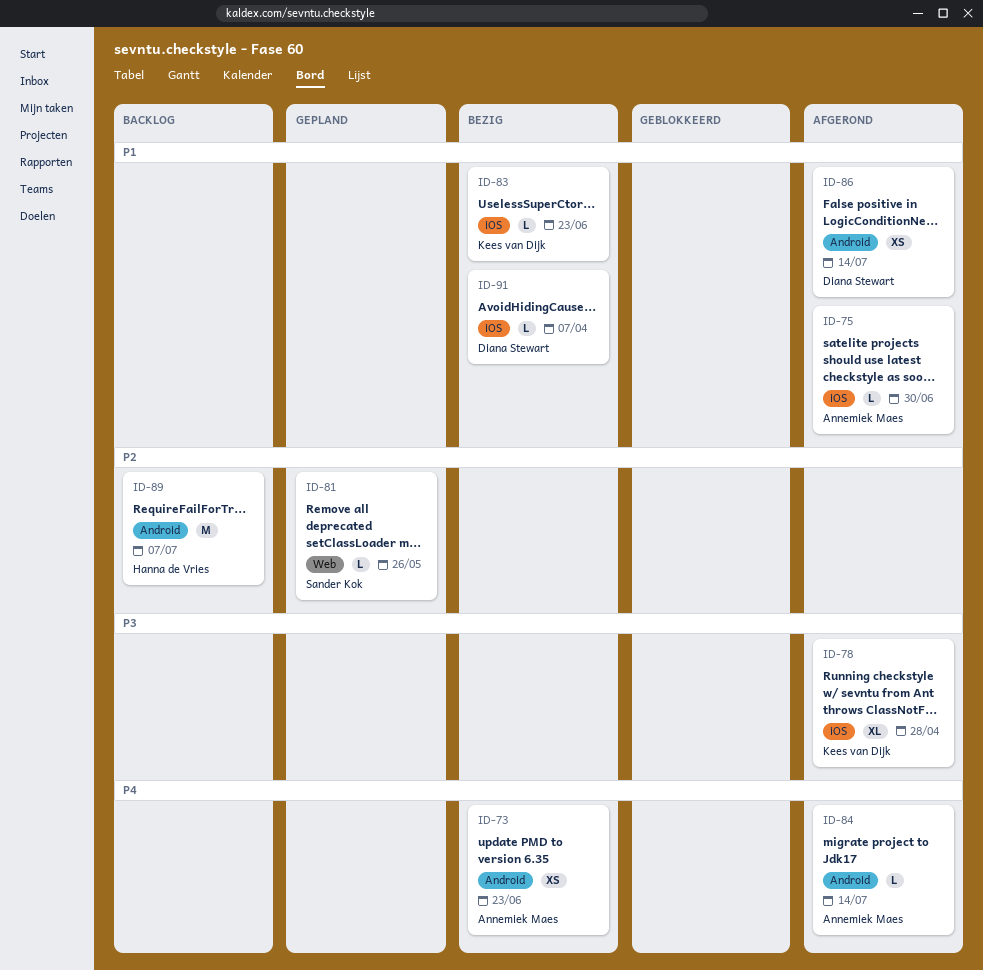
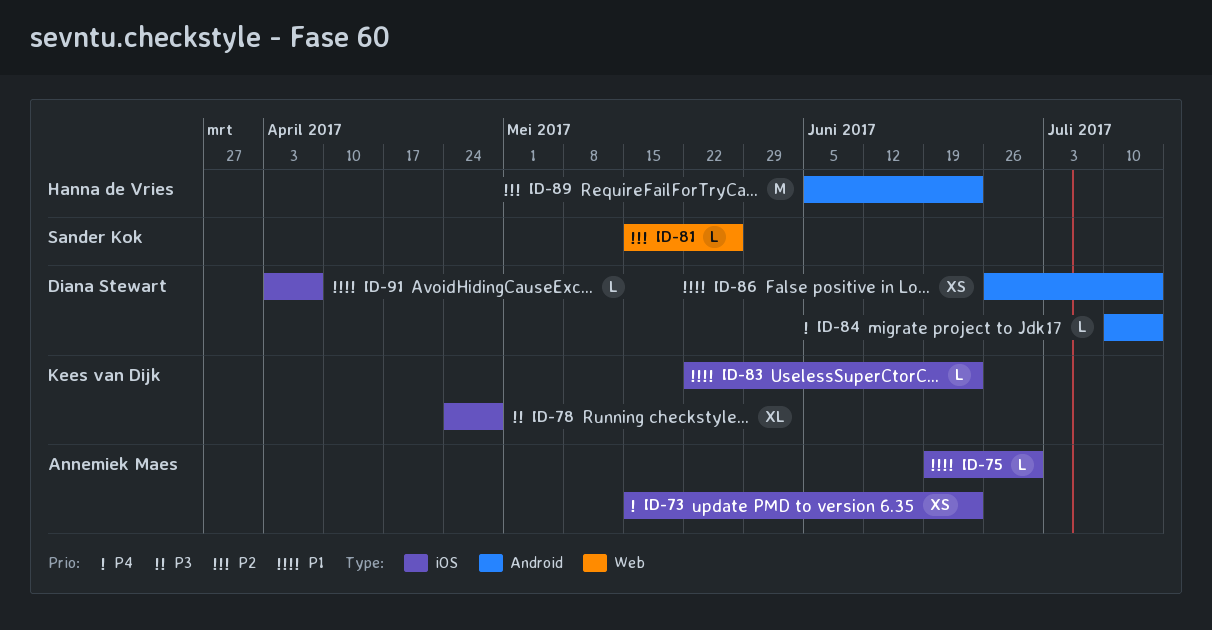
ID-73, label: Android -> iOS
ID-84, owner: Annemiek Maes -> Diana Stewart
ID-89, due: Jul 7 -> Jun 23

